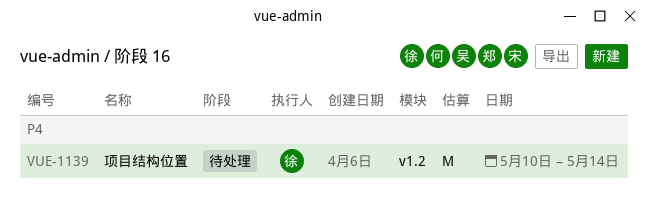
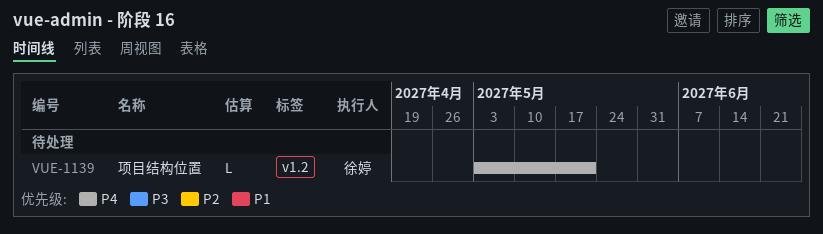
VUE-1139, estimate: M -> L
VUE-1139, start: May 10 -> May 3
VUE-1139, due: May 14 -> May 21

